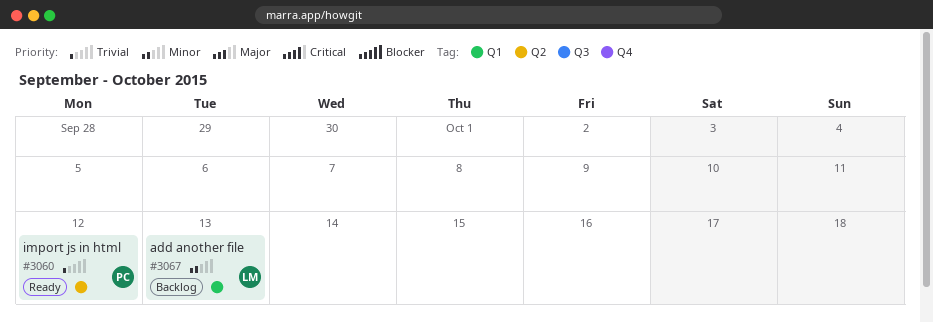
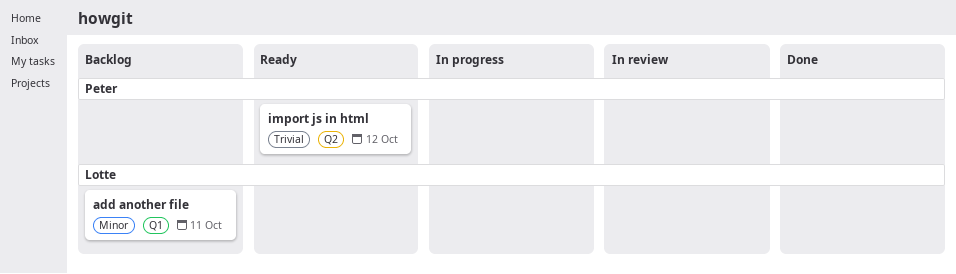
add another file, due: Oct 13 -> Oct 11

